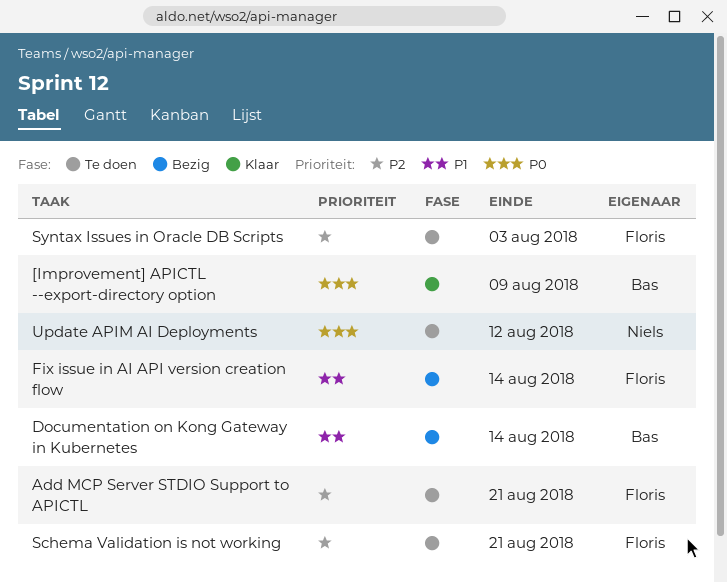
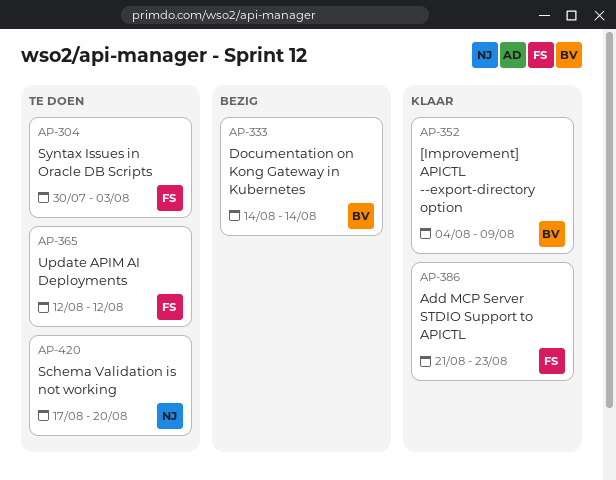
Add MCP Server STDIO Support to APICTL, status: Te doen -> Klaar
Add MCP Server STDIO Support to APICTL, due: Aug 21 -> Aug 23
Fix issue in AI API version creation flow: present -> none
Schema Validation is not working, owner: Floris -> Niels
Schema Validation is not working, due: Aug 21 -> Aug 20
Update APIM AI Deployments, owner: Niels -> Floris

